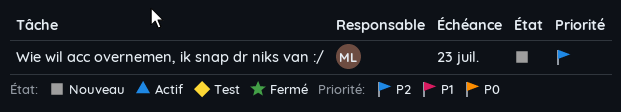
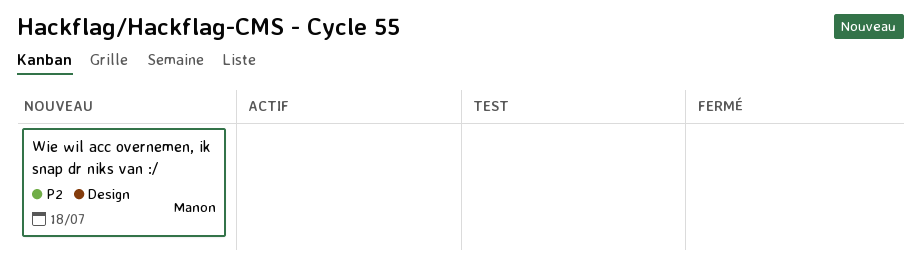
Wie wil acc overnemen, ik snap dr niks van :/, due: Jul 23 -> Jul 18

